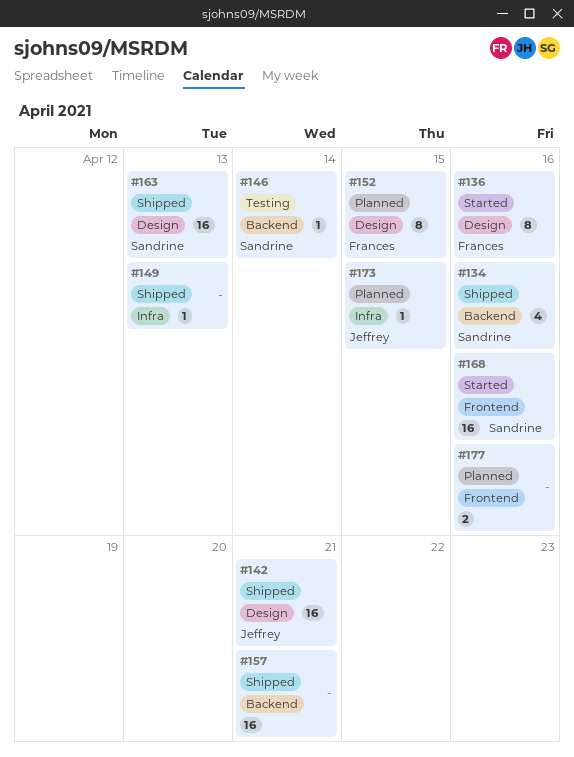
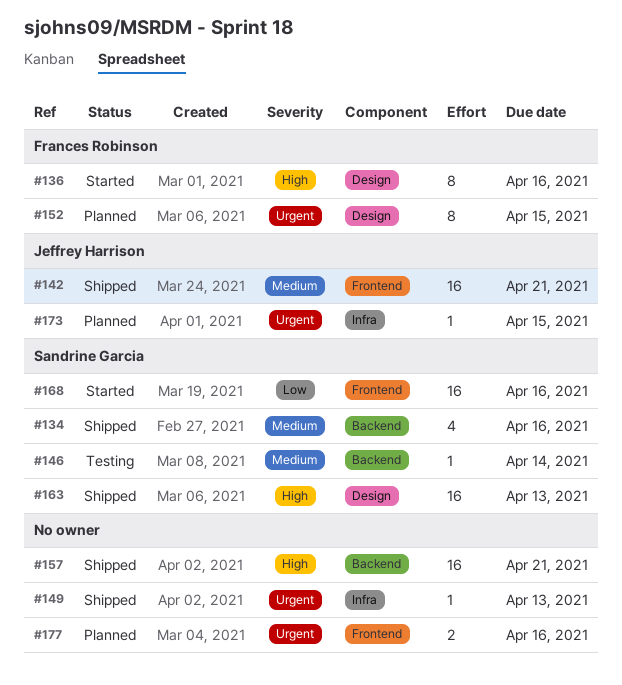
#142, label: Design -> Frontend

